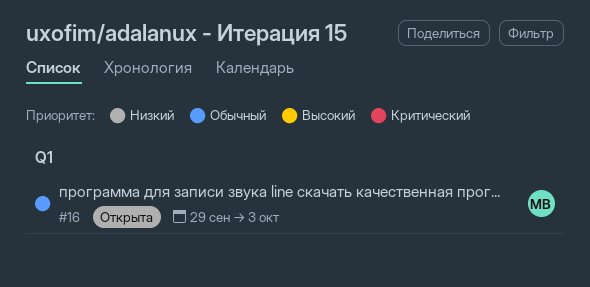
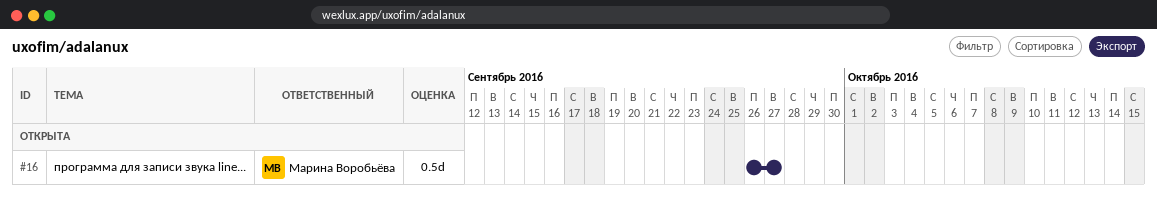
#16, start: Sep 29 -> Sep 26
#16, due: Oct 3 -> Sep 27

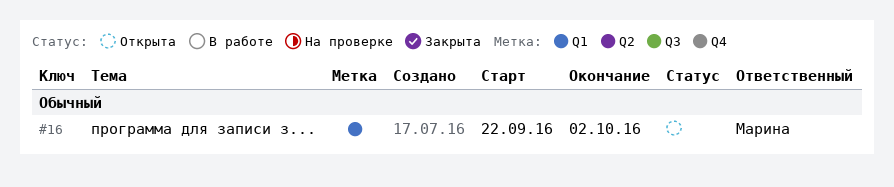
#16, start: Sep 26 -> Sep 22
#16, due: Sep 27 -> Oct 2

